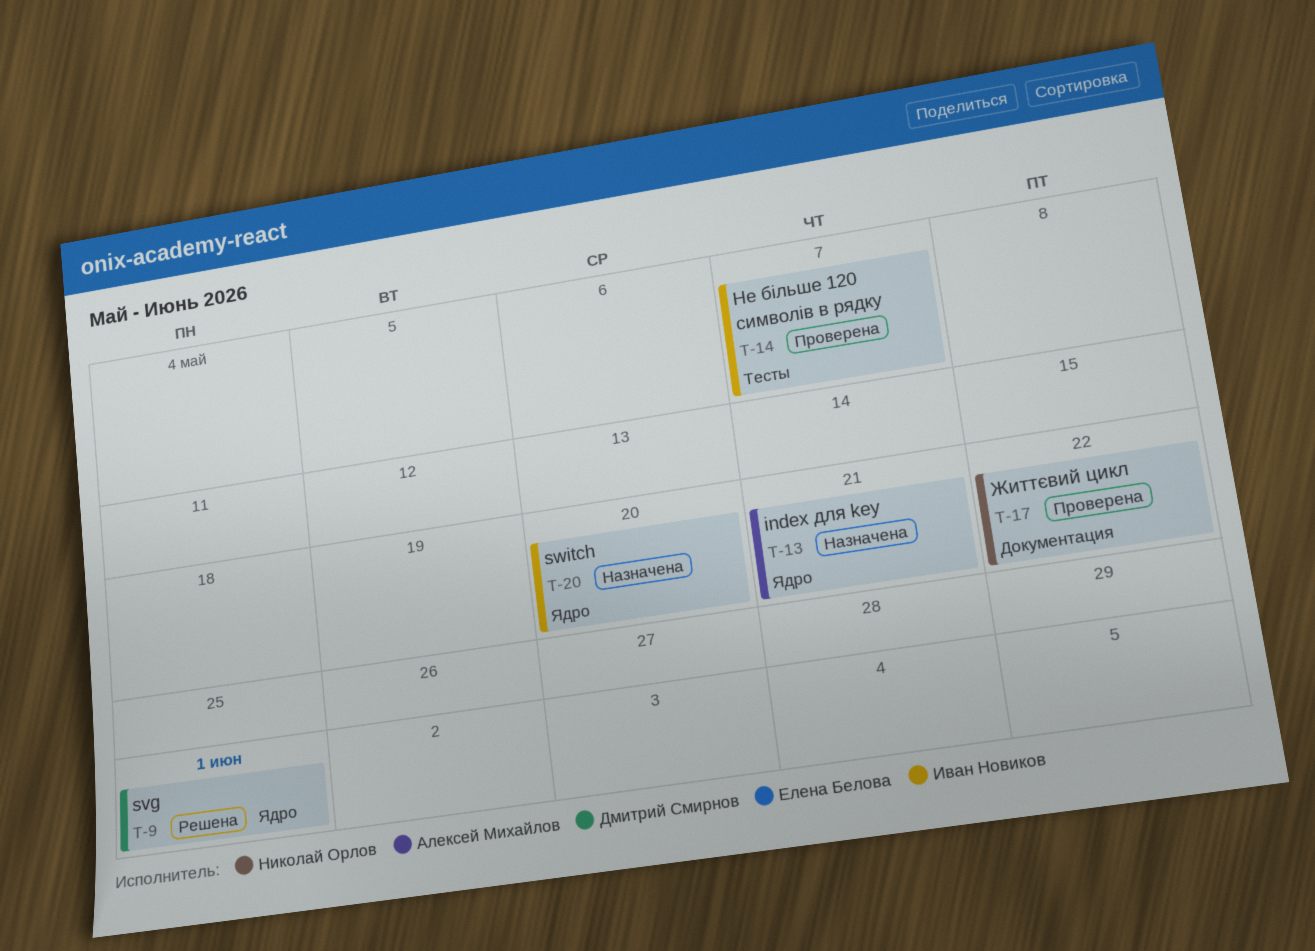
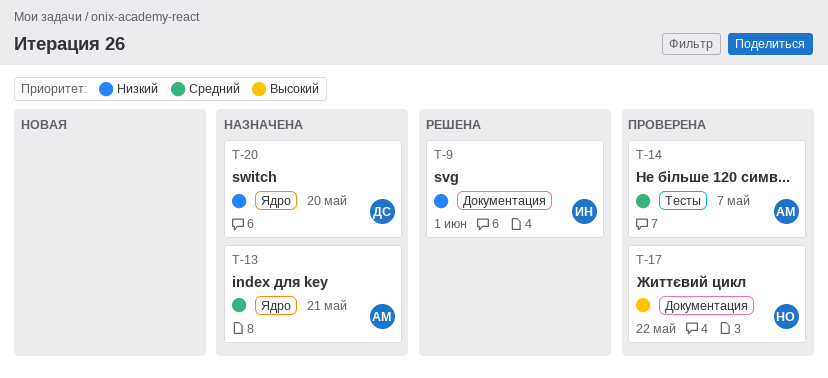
T-9, owner: Дмитрий Смирнов -> Иван Новиков
T-9, label: Ядро -> Документация
T-14, owner: Иван Новиков -> Алексей Михайлов
T-20, owner: Иван Новиков -> Дмитрий Смирнов

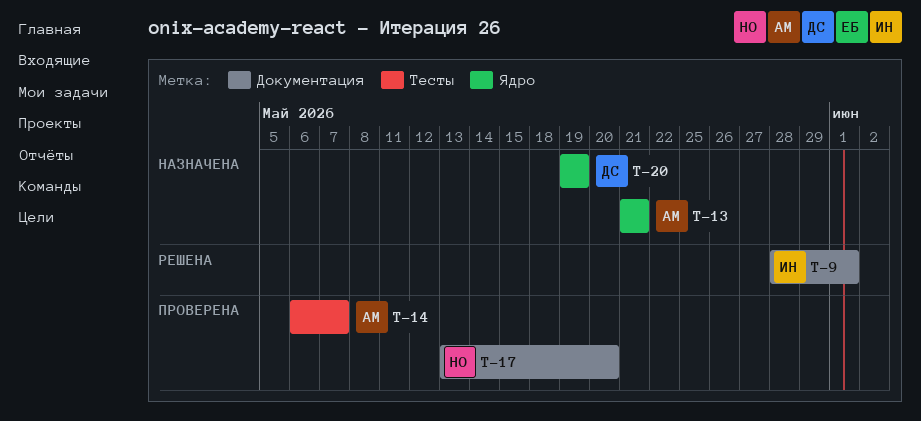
T-17, due: May 22 -> May 20
T-20, due: May 20 -> May 19

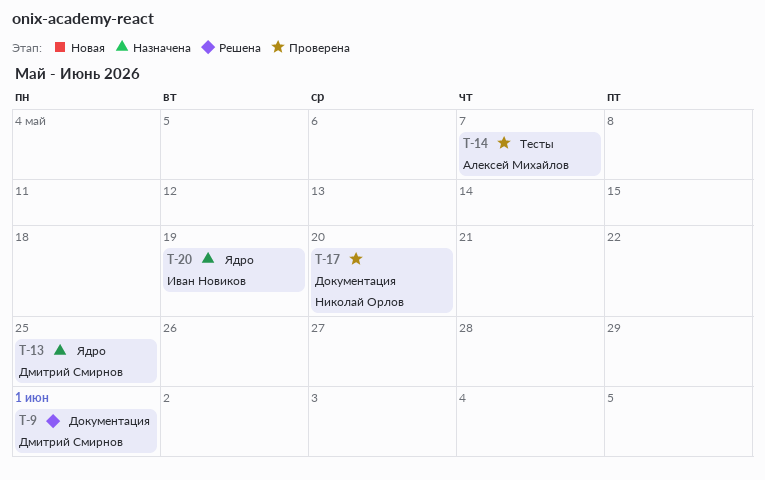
T-9, owner: Иван Новиков -> Дмитрий Смирнов
T-13, owner: Алексей Михайлов -> Дмитрий Смирнов
T-13, due: May 21 -> May 25
T-20, owner: Дмитрий Смирнов -> Иван Новиков

